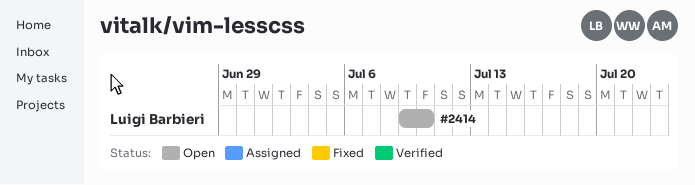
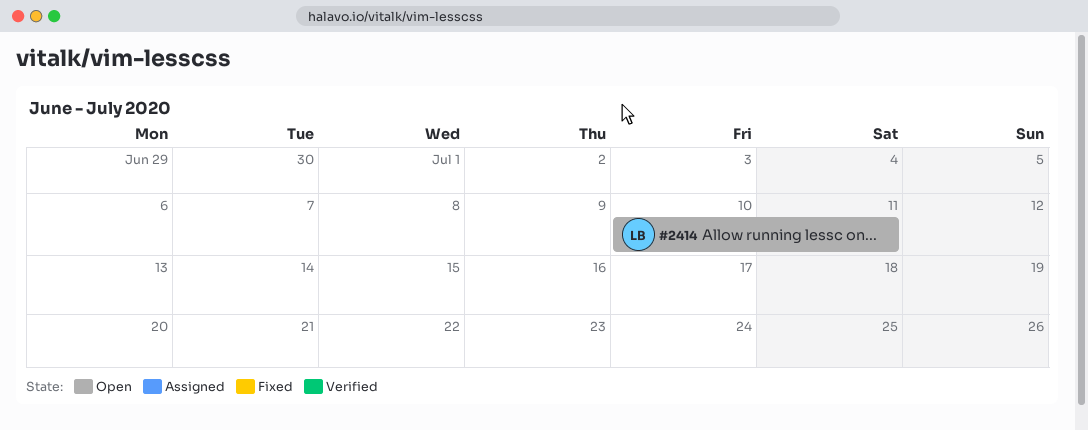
#2414, start: Jul 9 -> Jul 10
#2414, due: Jul 10 -> Jul 11

